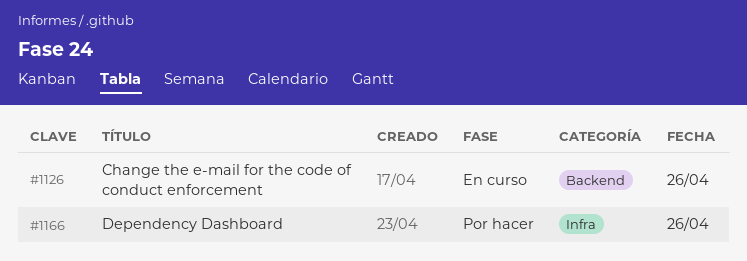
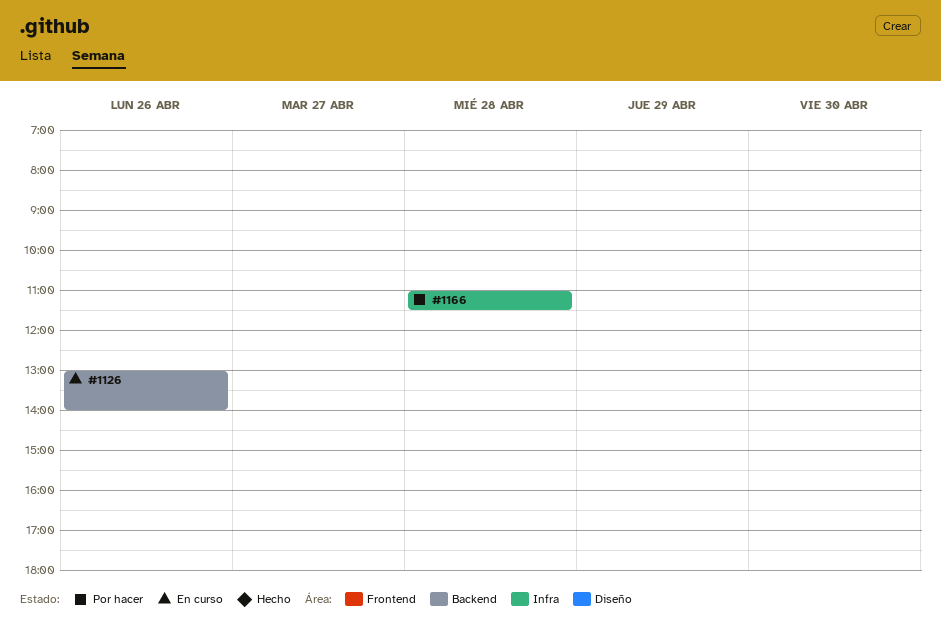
#1166, day: Apr 26 -> Apr 28

